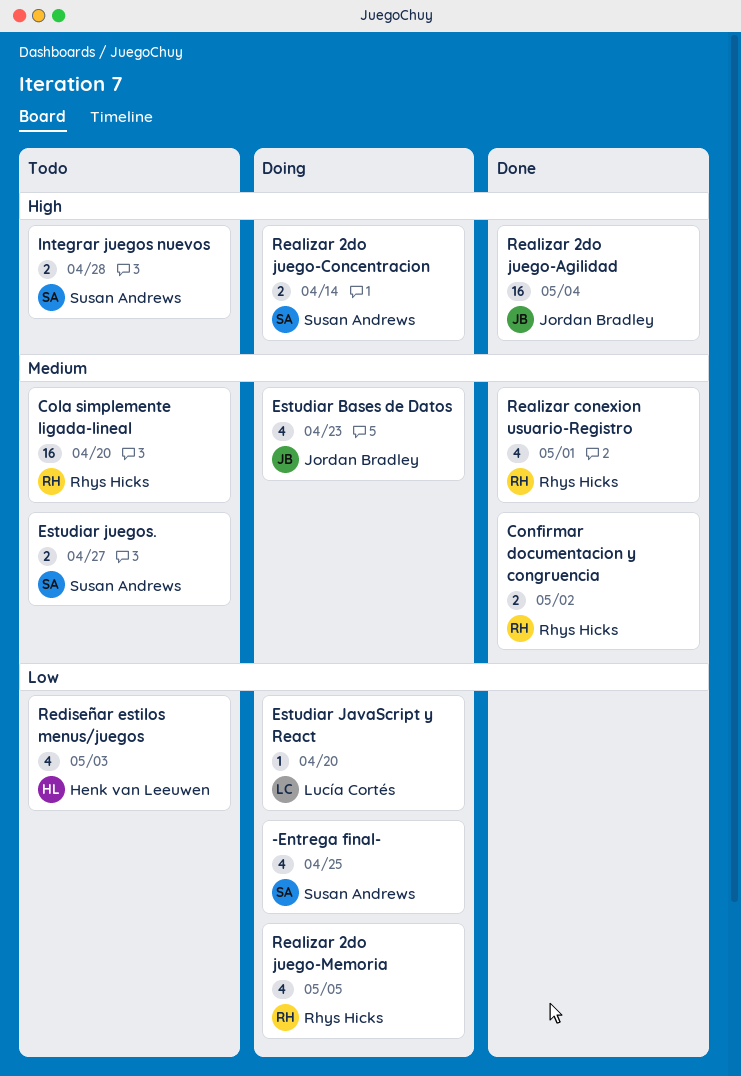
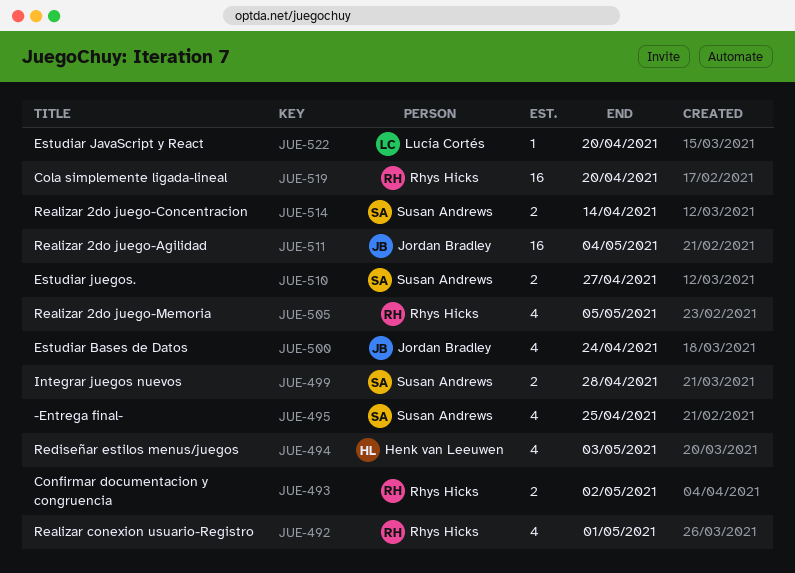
Estudiar Bases de Datos, due: Apr 23 -> Apr 24

